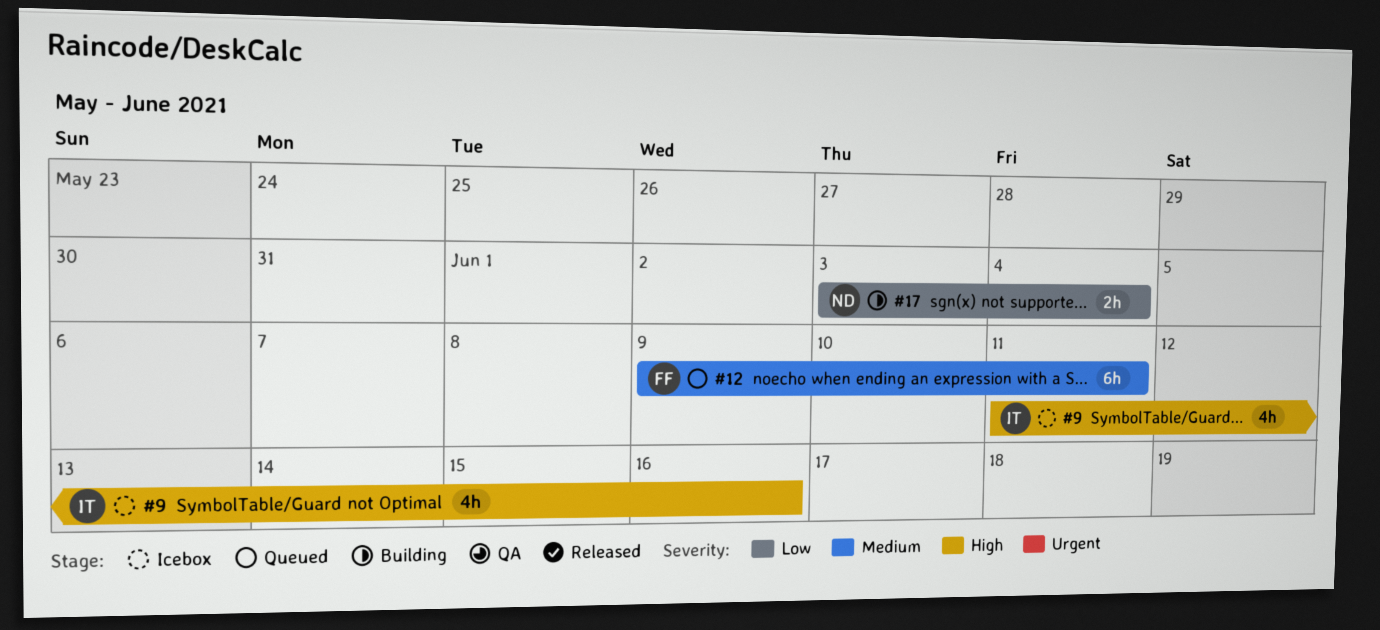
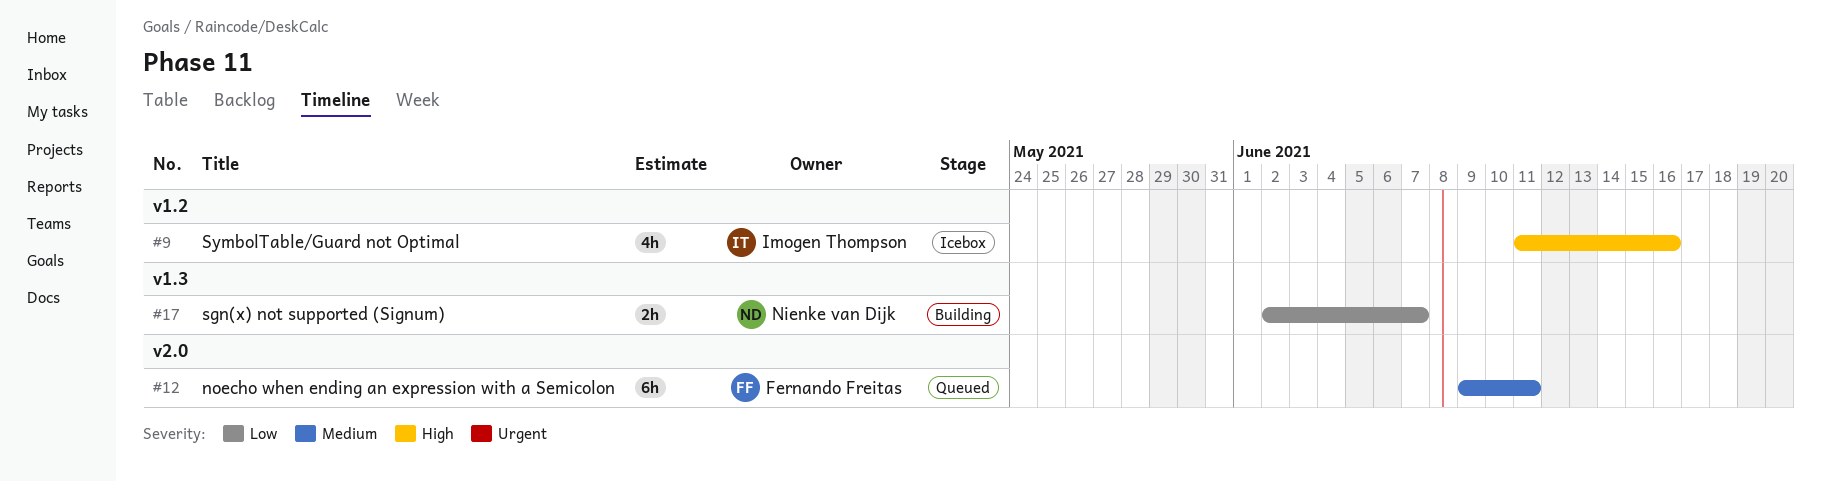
#17, start: Jun 3 -> Jun 2
#17, due: Jun 4 -> Jun 7

